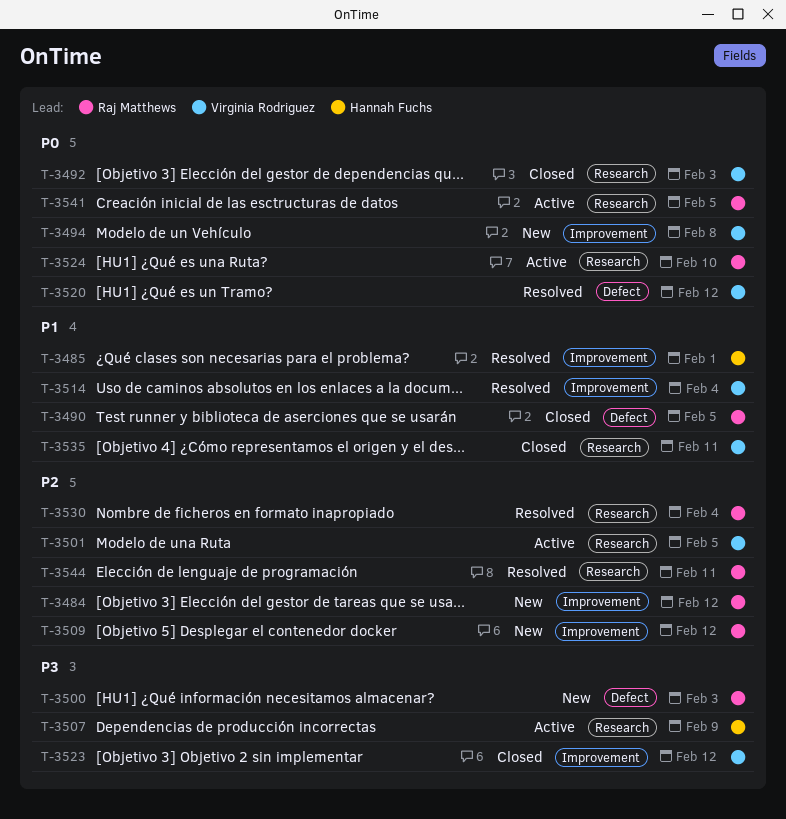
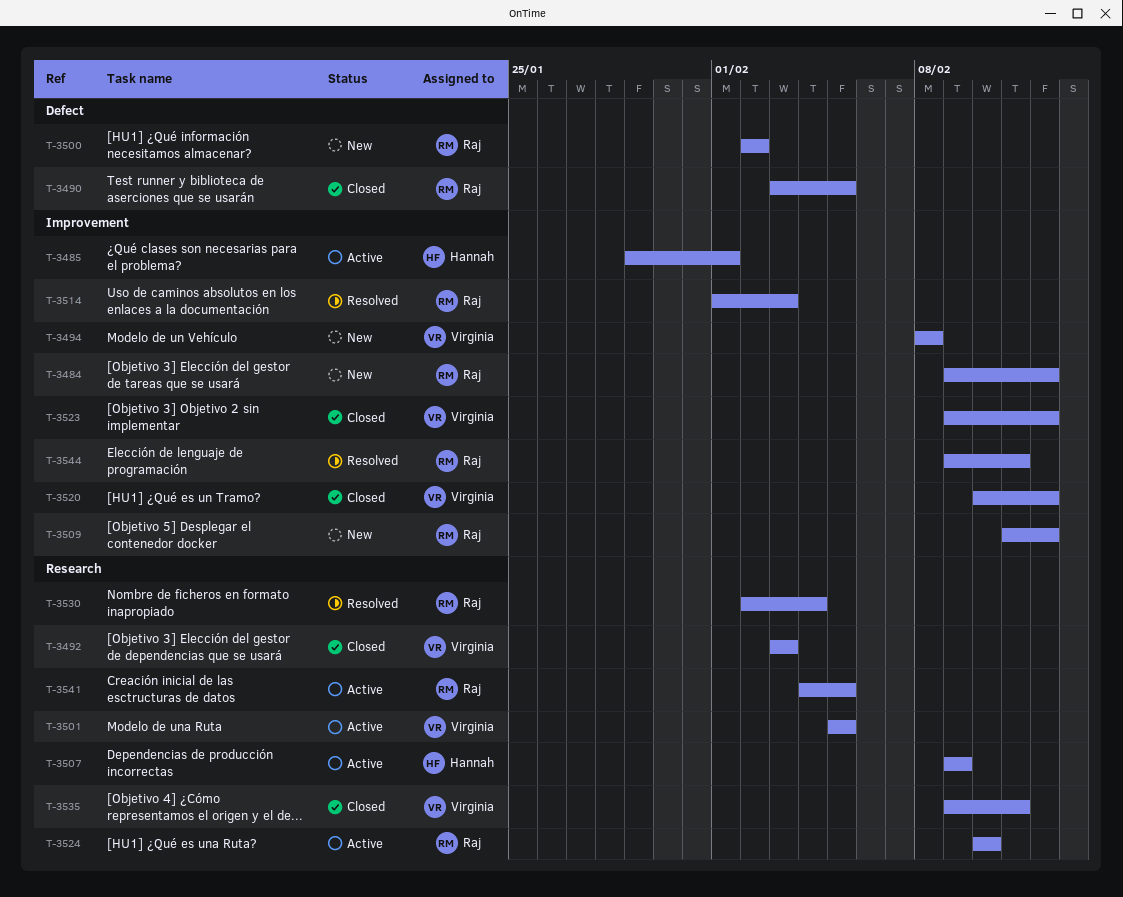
T-3485, status: Resolved -> Active
T-3500, due: Feb 3 -> Feb 2
T-3514, owner: Virginia Rodriguez -> Raj Matthews
T-3514, due: Feb 4 -> Feb 3
T-3520, status: Resolved -> Closed
T-3520, label: Defect -> Improvement
T-3544, label: Research -> Improvement

